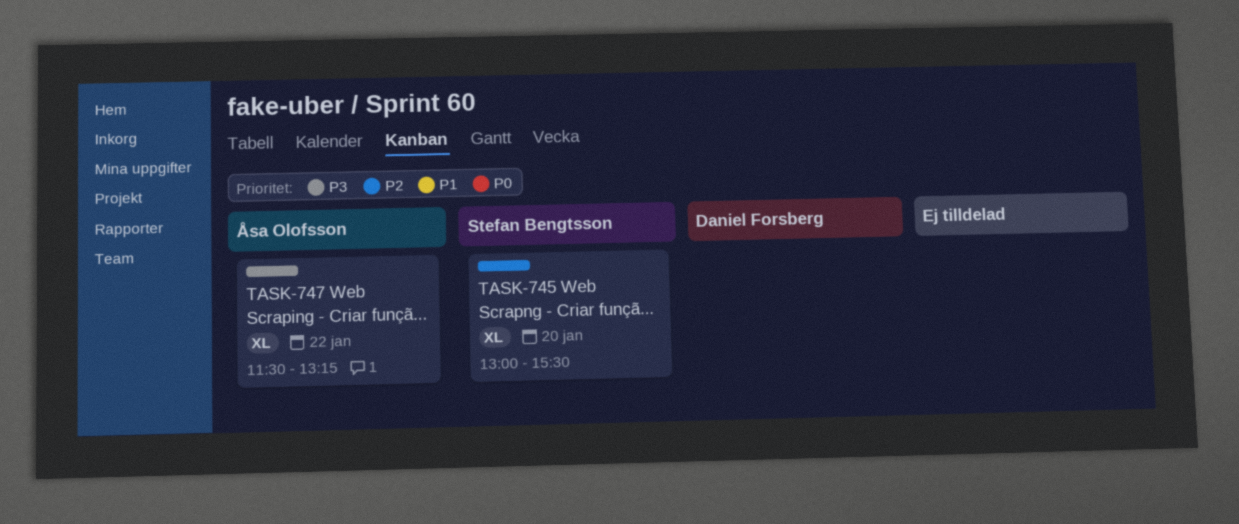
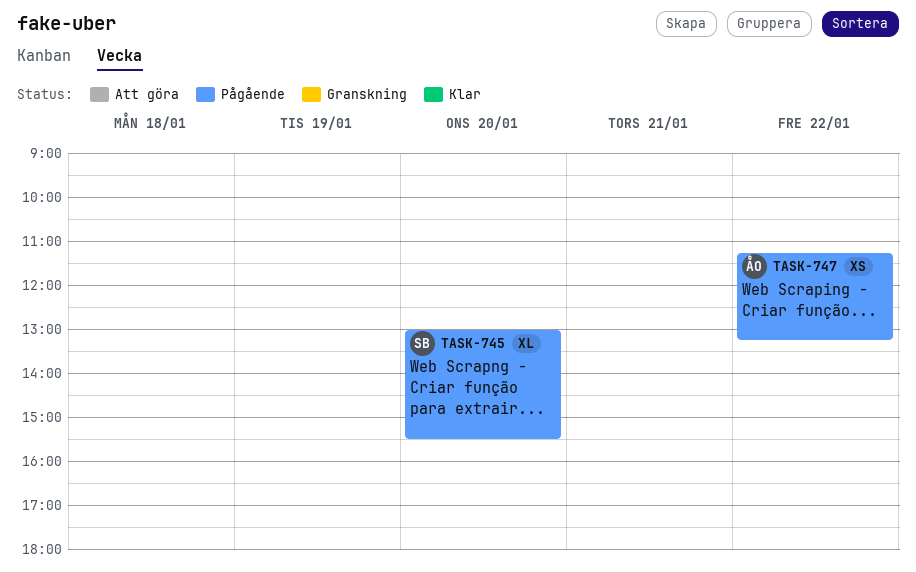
TASK-747, estimate: XL -> XS
TASK-747, begins: 11:30 -> 11:15

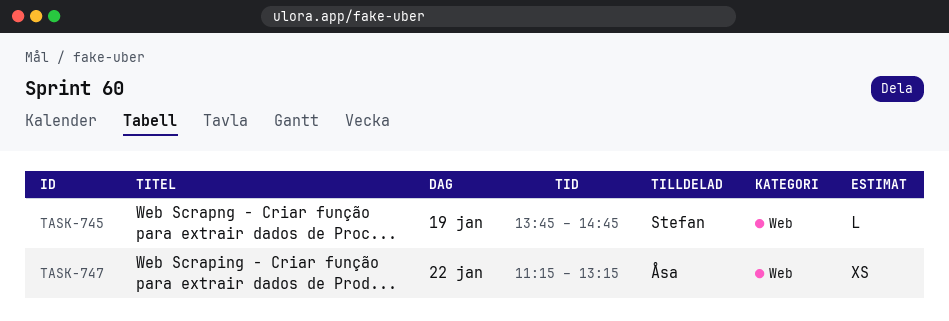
TASK-745, estimate: XL -> L
TASK-745, day: Jan 20 -> Jan 19
TASK-745, begins: 13:00 -> 13:45
TASK-745, ends: 15:30 -> 14:45

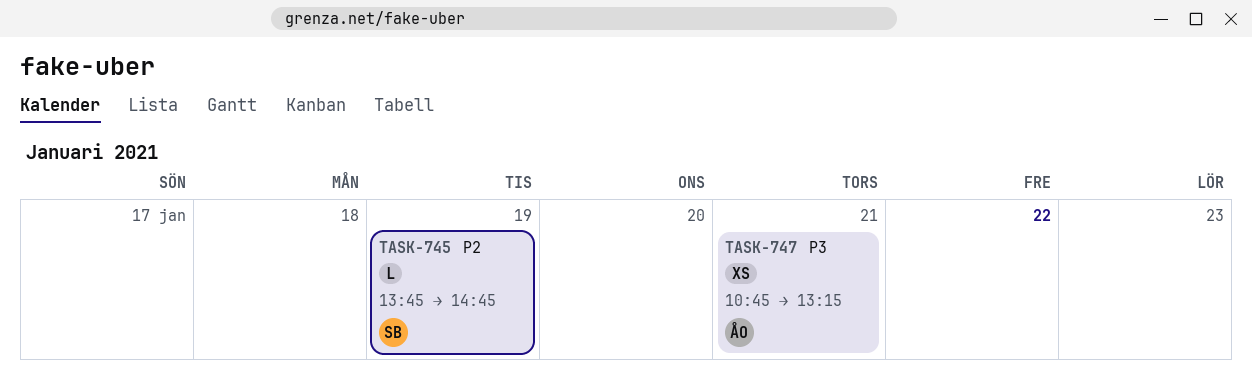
TASK-747, day: Jan 22 -> Jan 21
TASK-747, begins: 11:15 -> 10:45

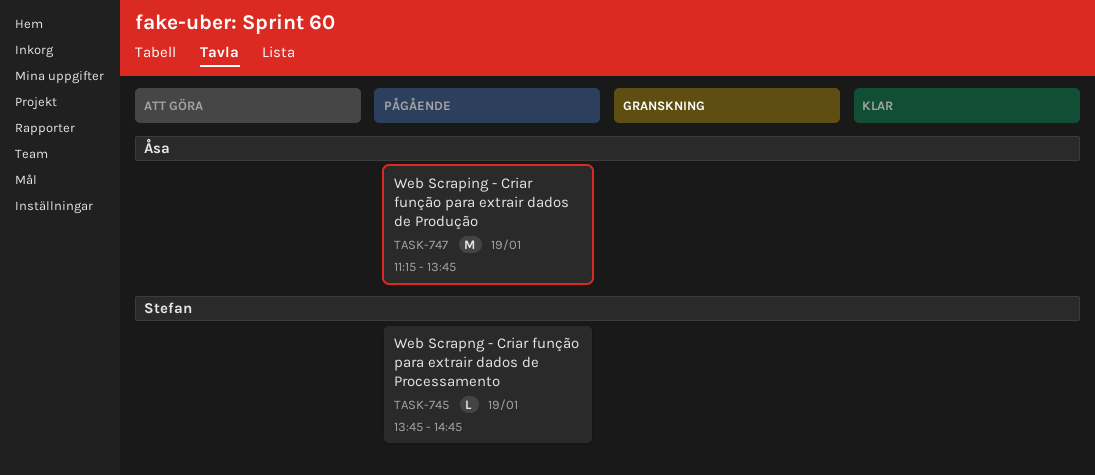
TASK-747, estimate: XS -> M
TASK-747, day: Jan 21 -> Jan 19
TASK-747, begins: 10:45 -> 11:15
TASK-747, ends: 13:15 -> 13:45

